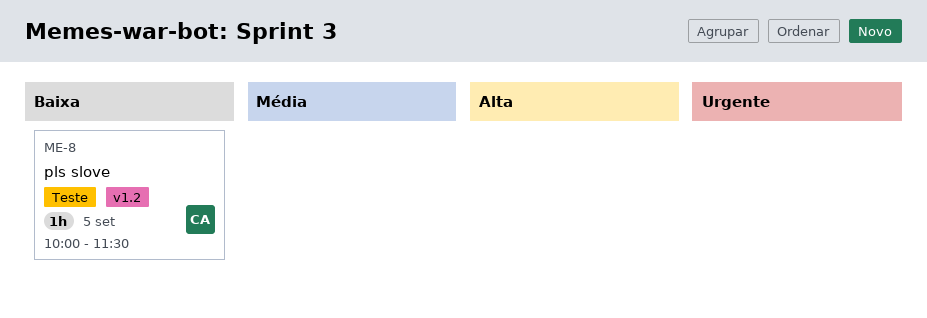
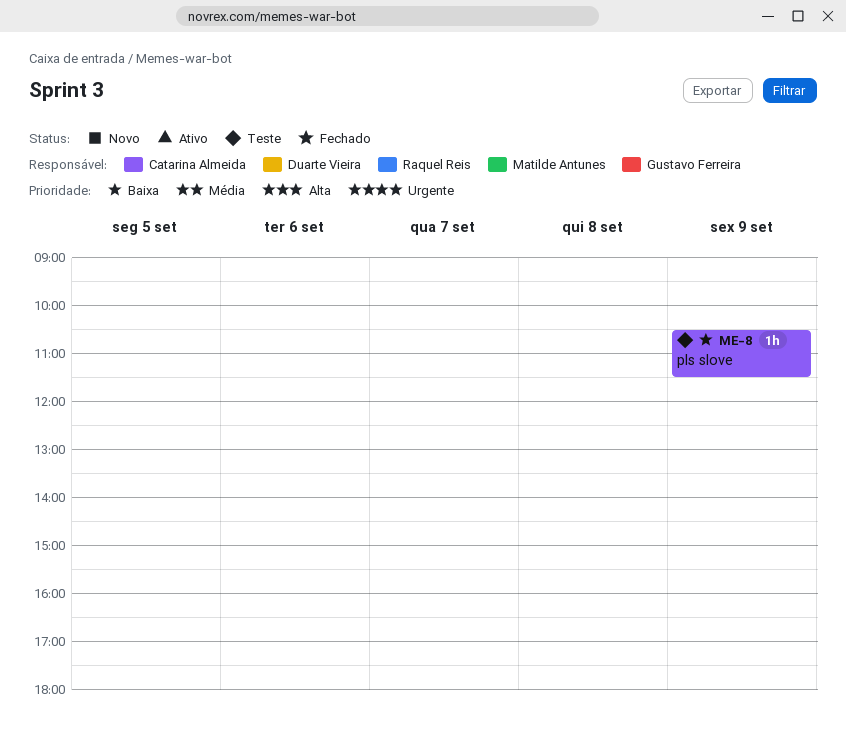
ME-8, day: Sep 5 -> Sep 9
ME-8, begins: 10:00 -> 10:30

